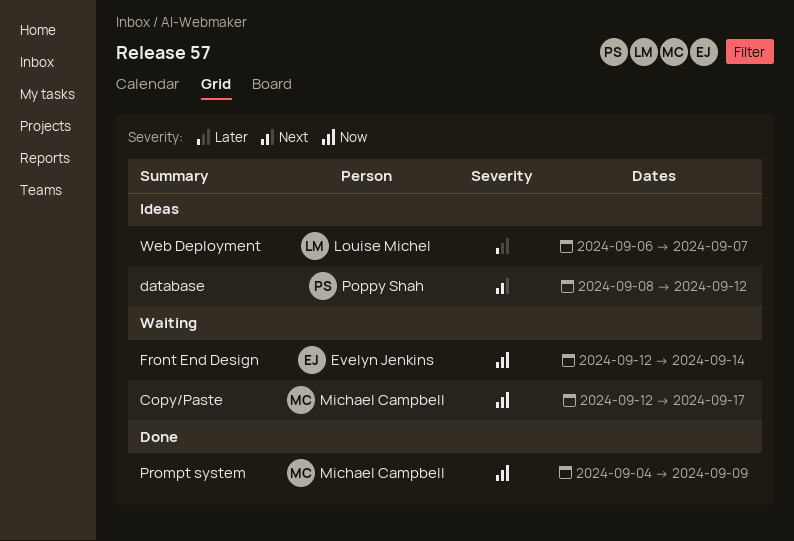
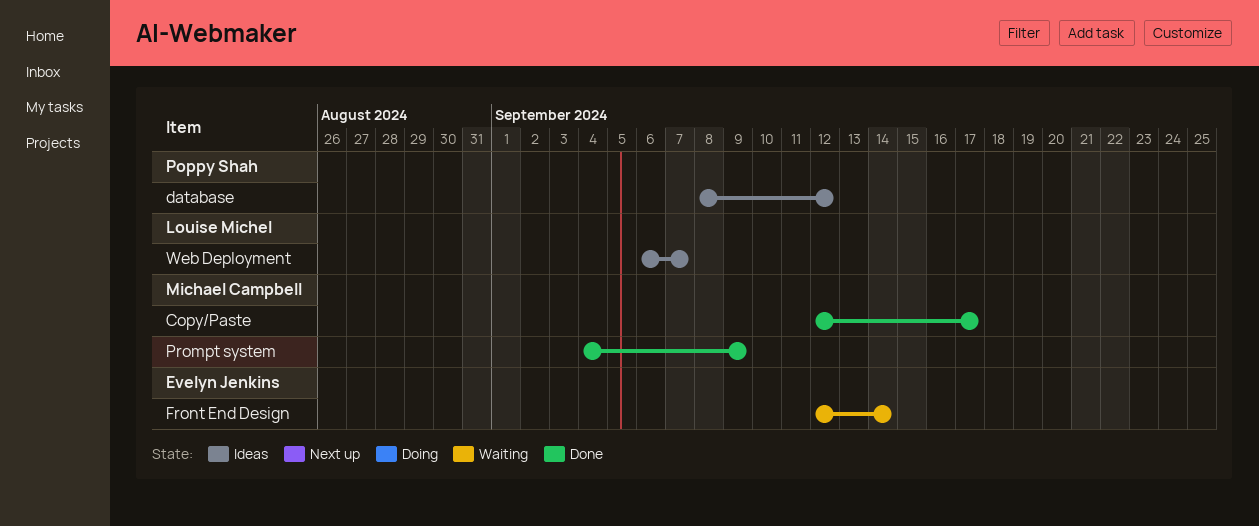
Copy/Paste, status: Waiting -> Done

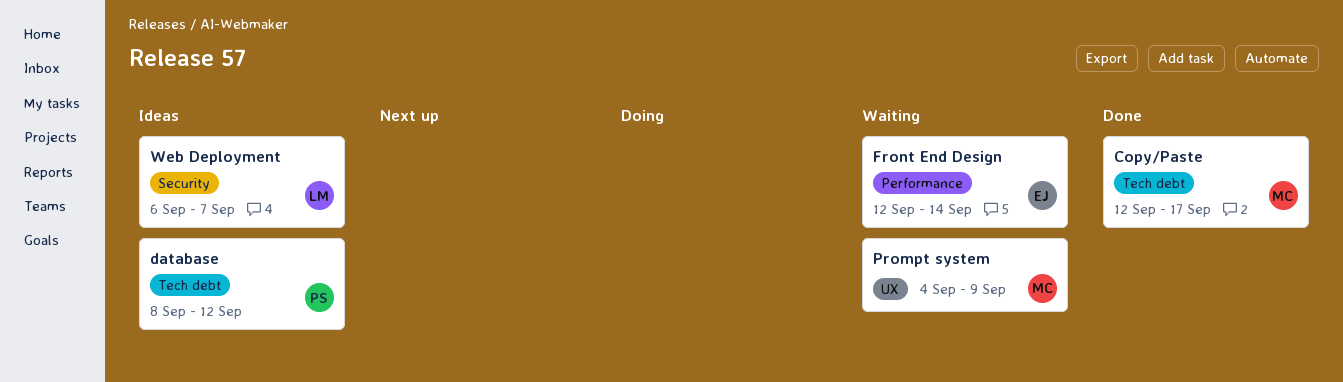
Prompt system, status: Done -> Waiting

